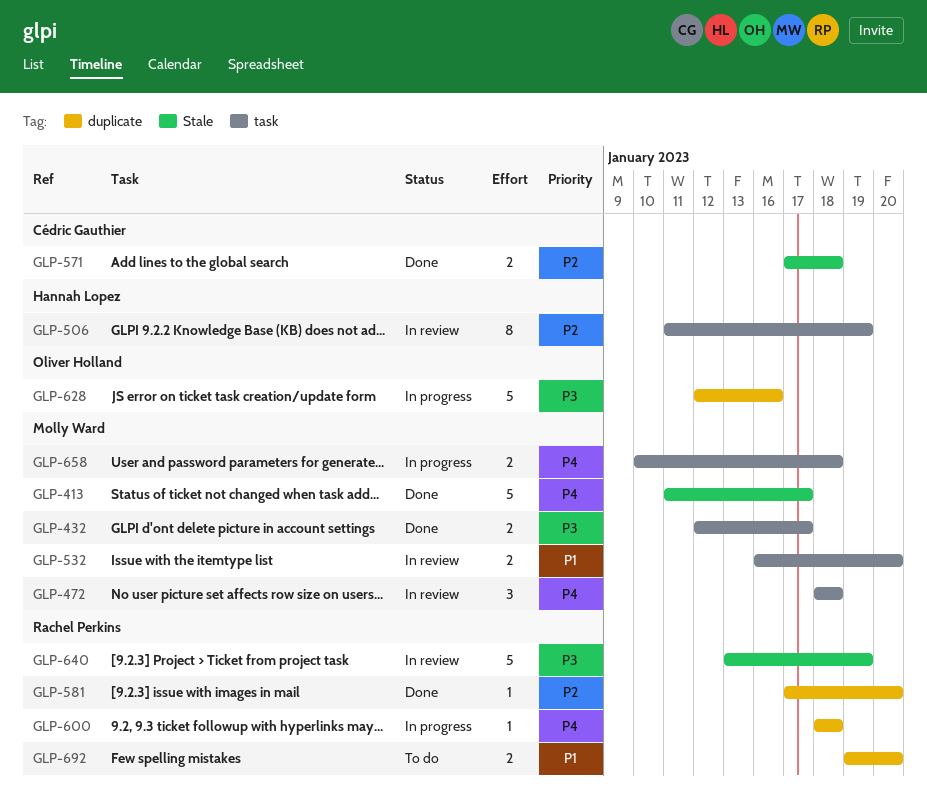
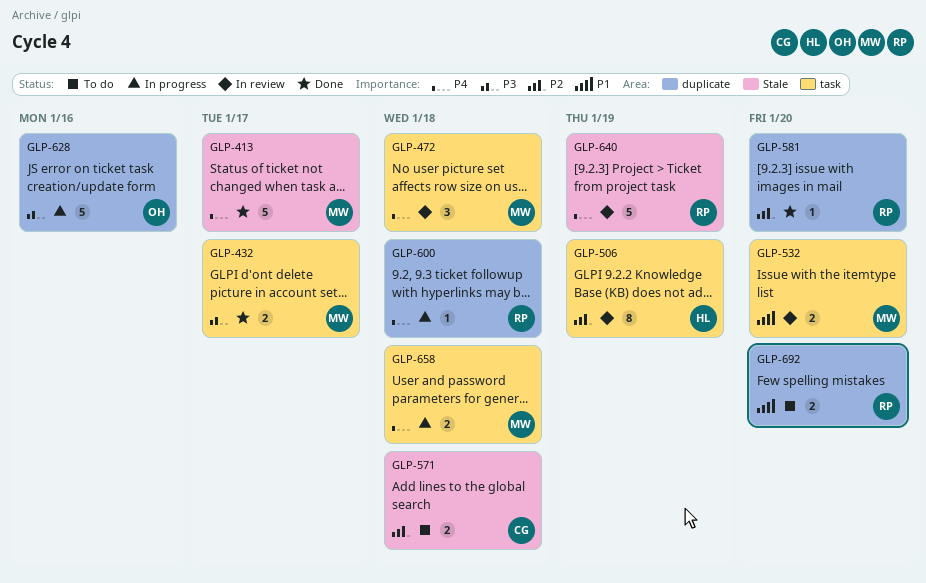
GLP-571, status: Done -> To do
GLP-640, priority: P3 -> P4

